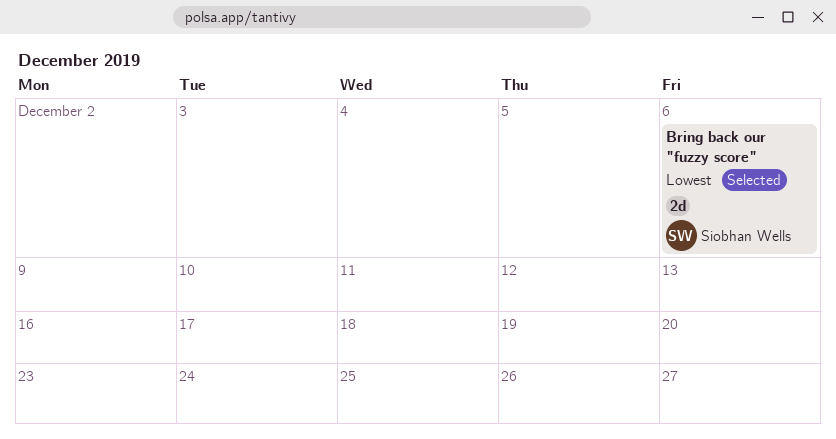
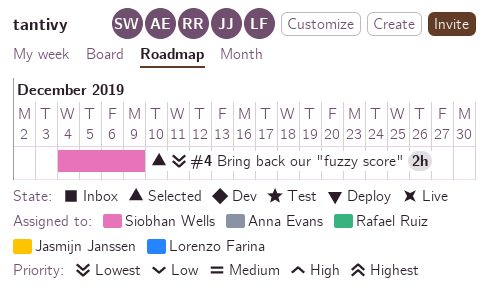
Bring back our "fuzzy score", estimate: 2d -> 2h
Bring back our "fuzzy score", due: Dec 6 -> Dec 9

